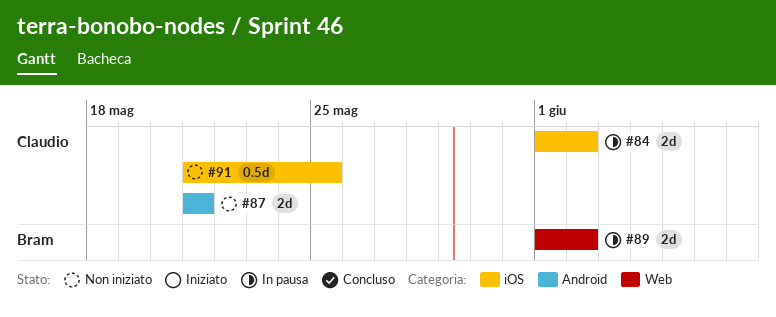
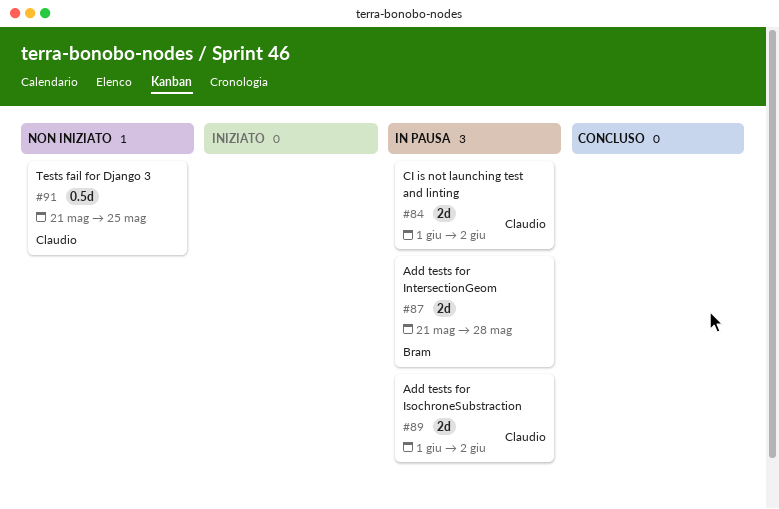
#87, status: Non iniziato -> In pausa
#87, owner: Claudio -> Bram
#87, due: May 21 -> May 28
#89, owner: Bram -> Claudio

